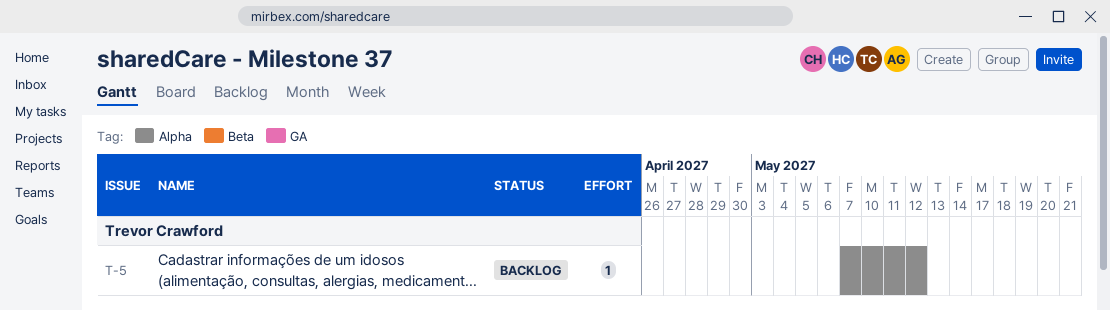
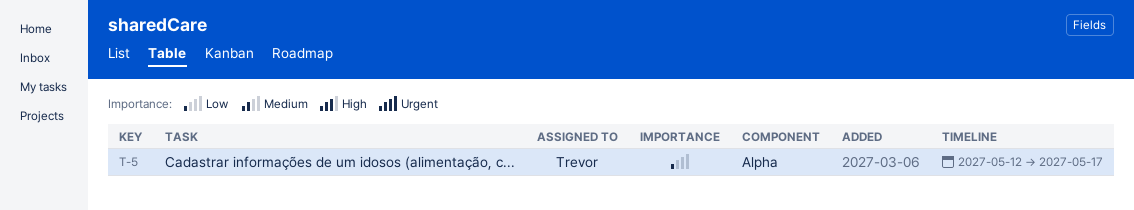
T-5, start: May 7 -> May 12
T-5, due: May 12 -> May 17

